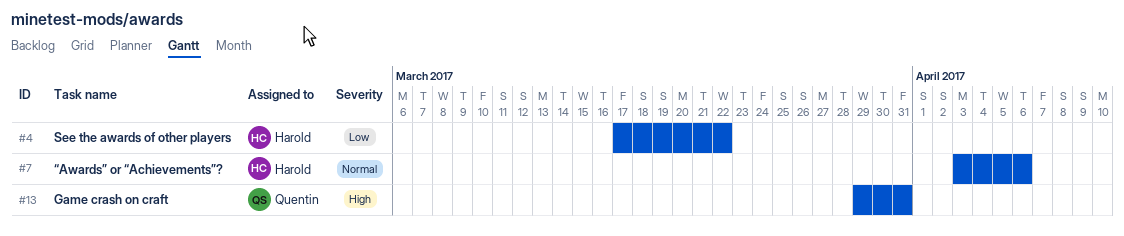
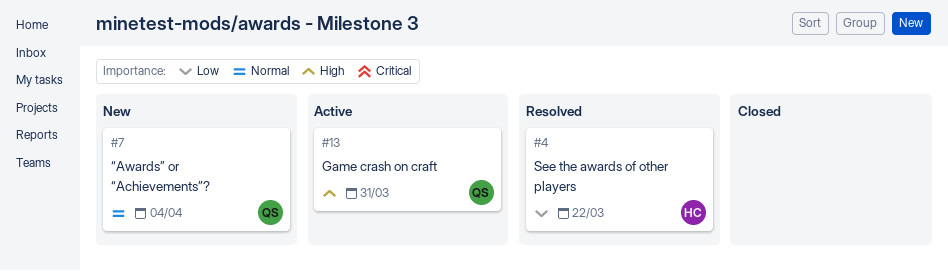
#7, owner: Harold -> Quentin
#7, due: Apr 6 -> Apr 4

